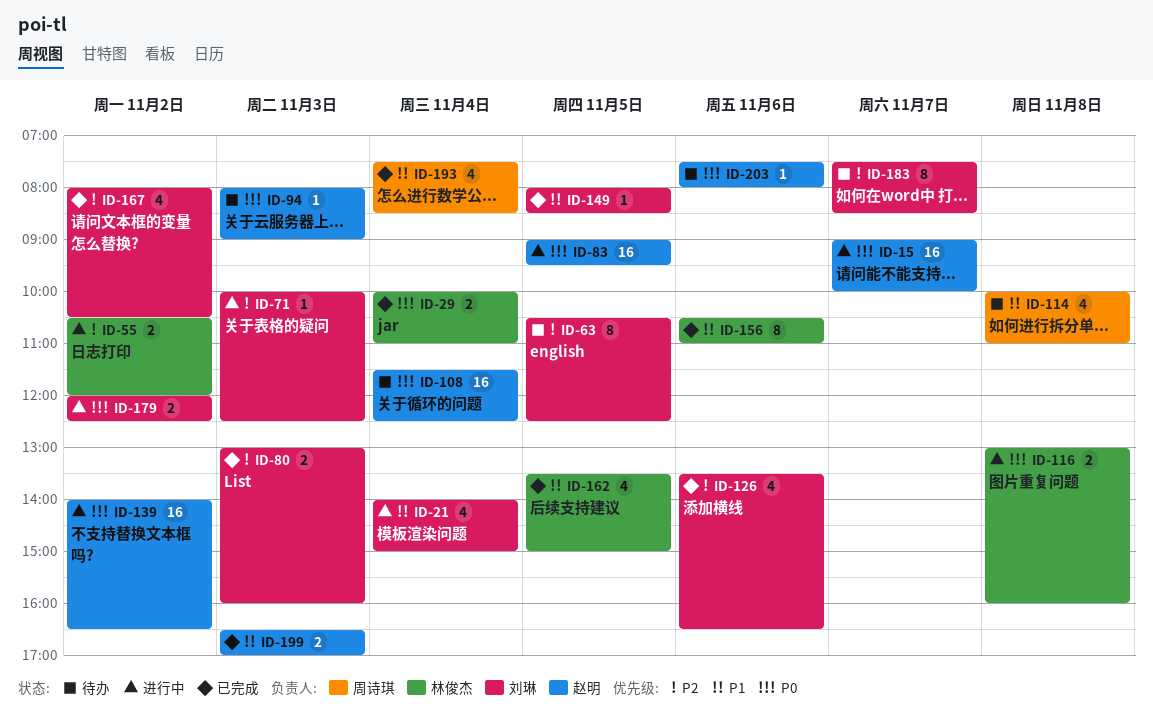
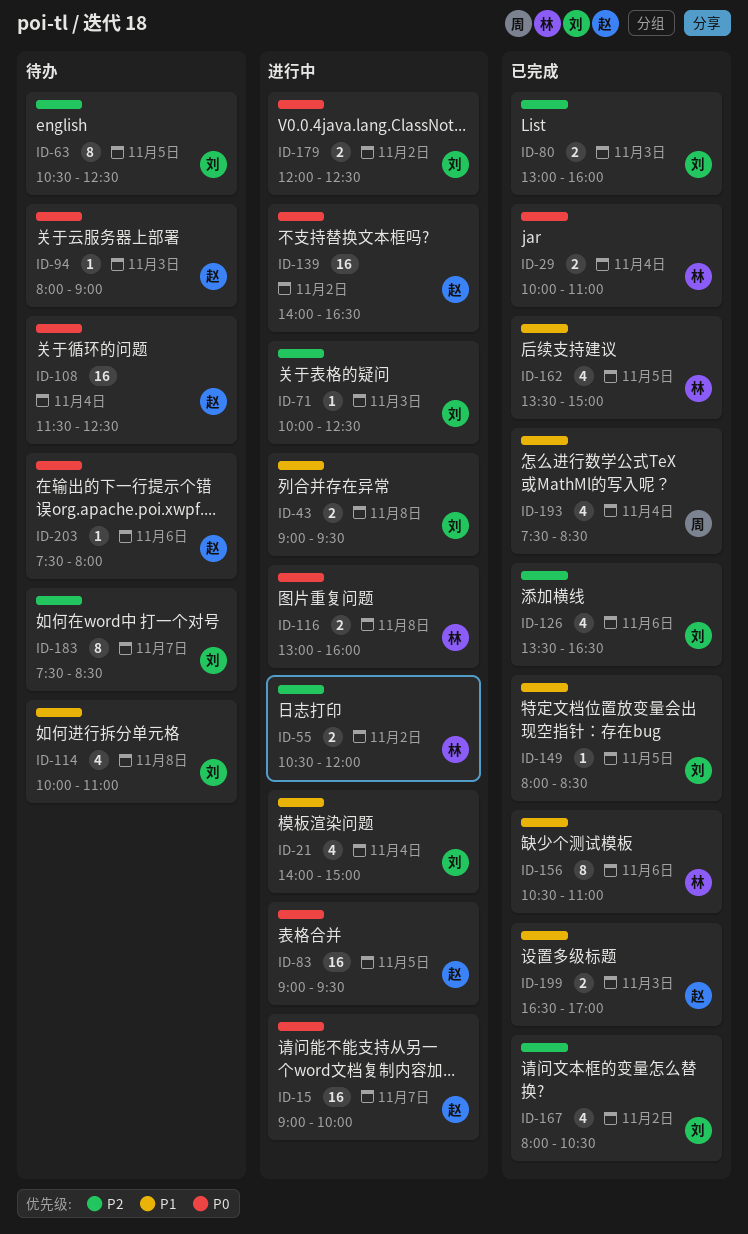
ID-43: none -> present
ID-114, owner: 周诗琪 -> 刘琳

